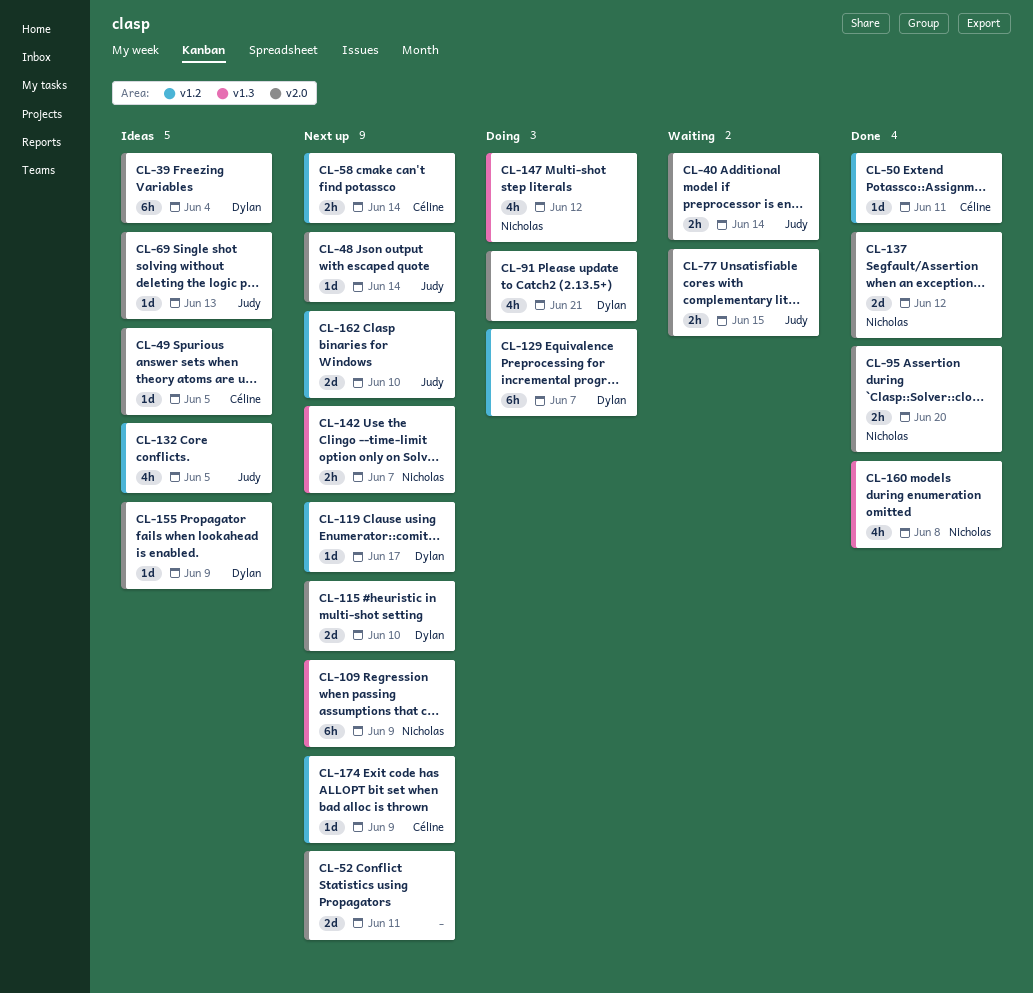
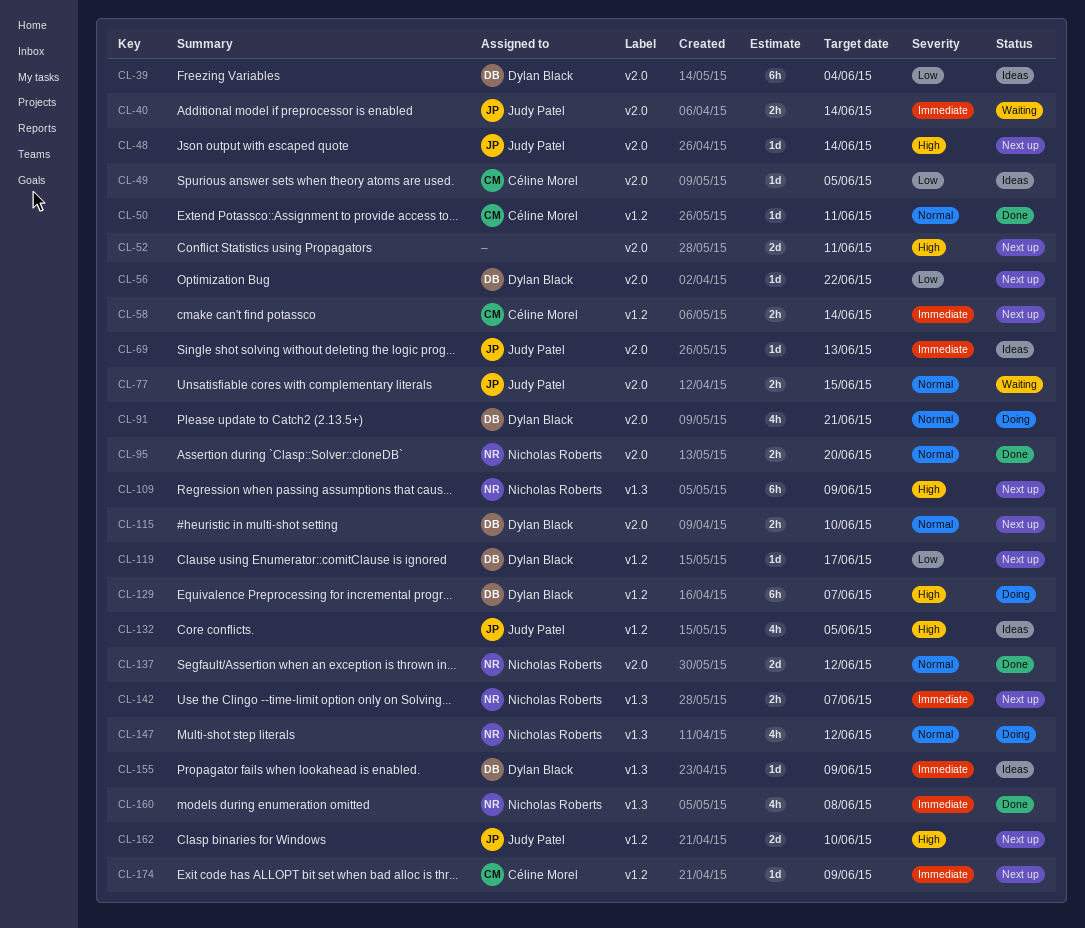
CL-56: none -> present
CL-115, estimate: 2d -> 2h
CL-155, label: v2.0 -> v1.3

